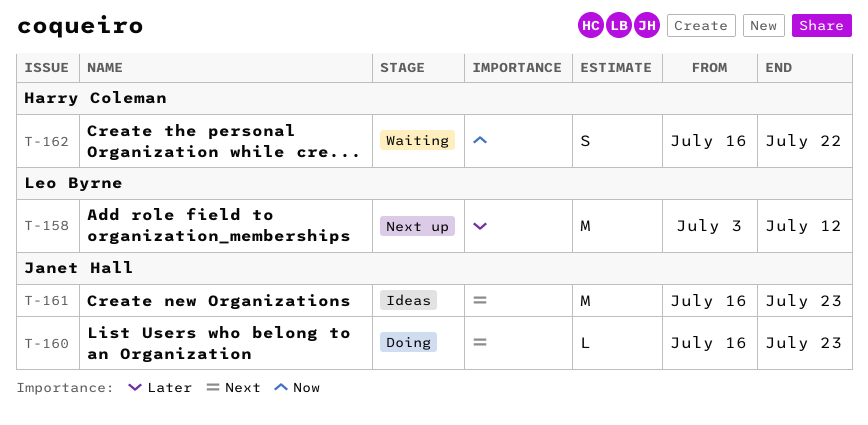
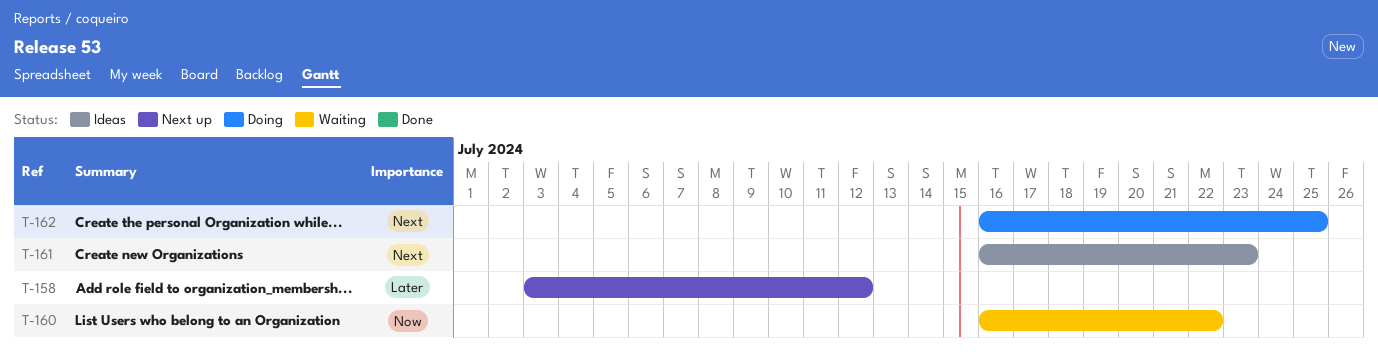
T-160, status: Doing -> Waiting
T-160, priority: Next -> Now
T-160, due: Jul 23 -> Jul 22
T-162, status: Waiting -> Doing
T-162, priority: Now -> Next
T-162, due: Jul 22 -> Jul 25

